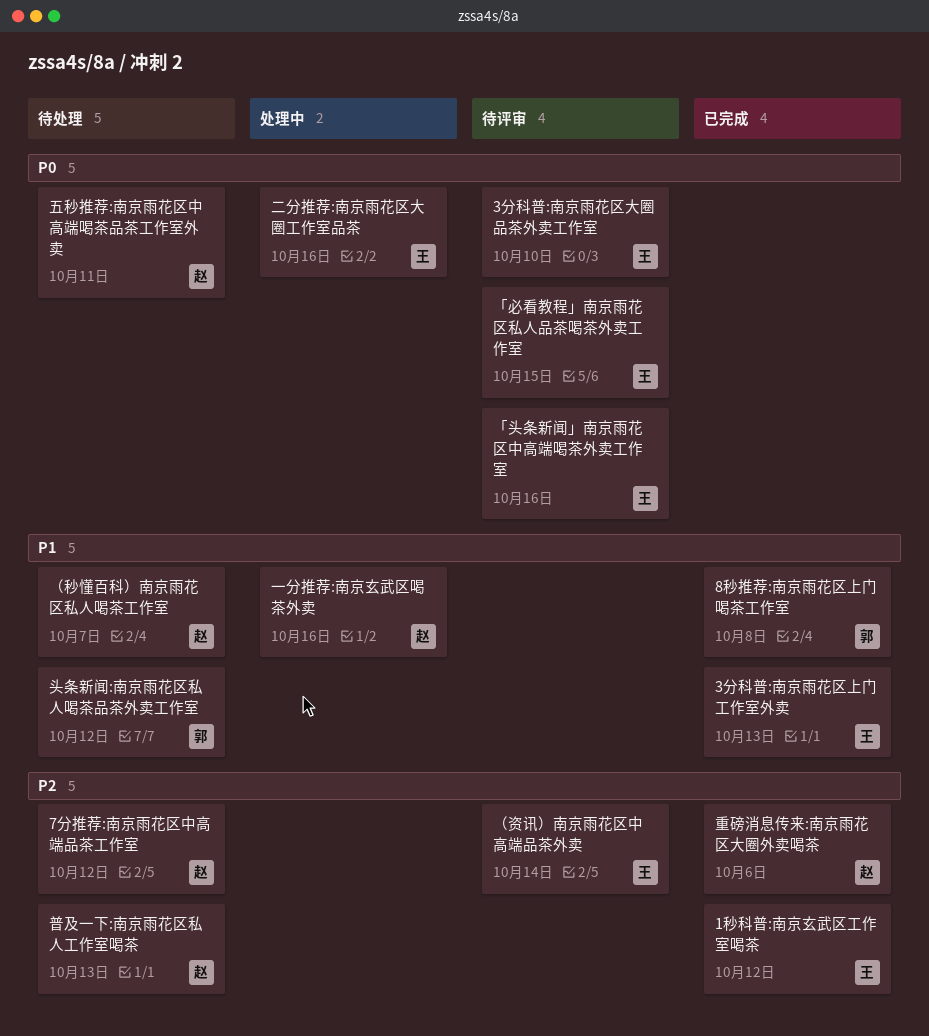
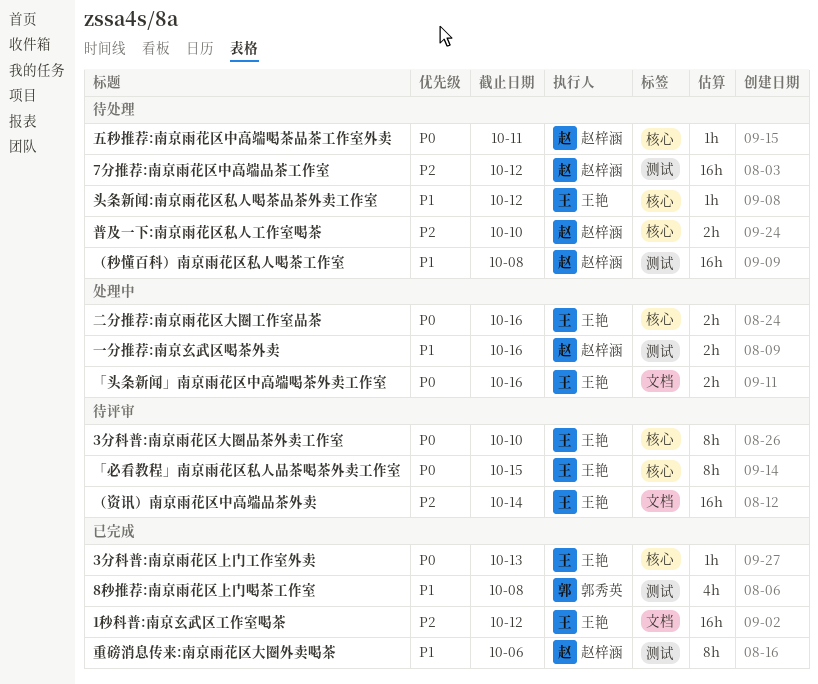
3分科普:南京雨花区上门工作室外卖, priority: P1 -> P0
「头条新闻」南京雨花区中高端喝茶外卖工作室, status: 待评审 -> 处理中
头条新闻:南京雨花区私人喝茶品茶外卖工作室, owner: 郭秀英 -> 王艳
普及一下:南京雨花区私人工作室喝茶, due: Oct 13 -> Oct 10
重磅消息传来:南京雨花区大圈外卖喝茶, priority: P2 -> P1
（秒懂百科）南京雨花区私人喝茶工作室, due: Oct 7 -> Oct 8

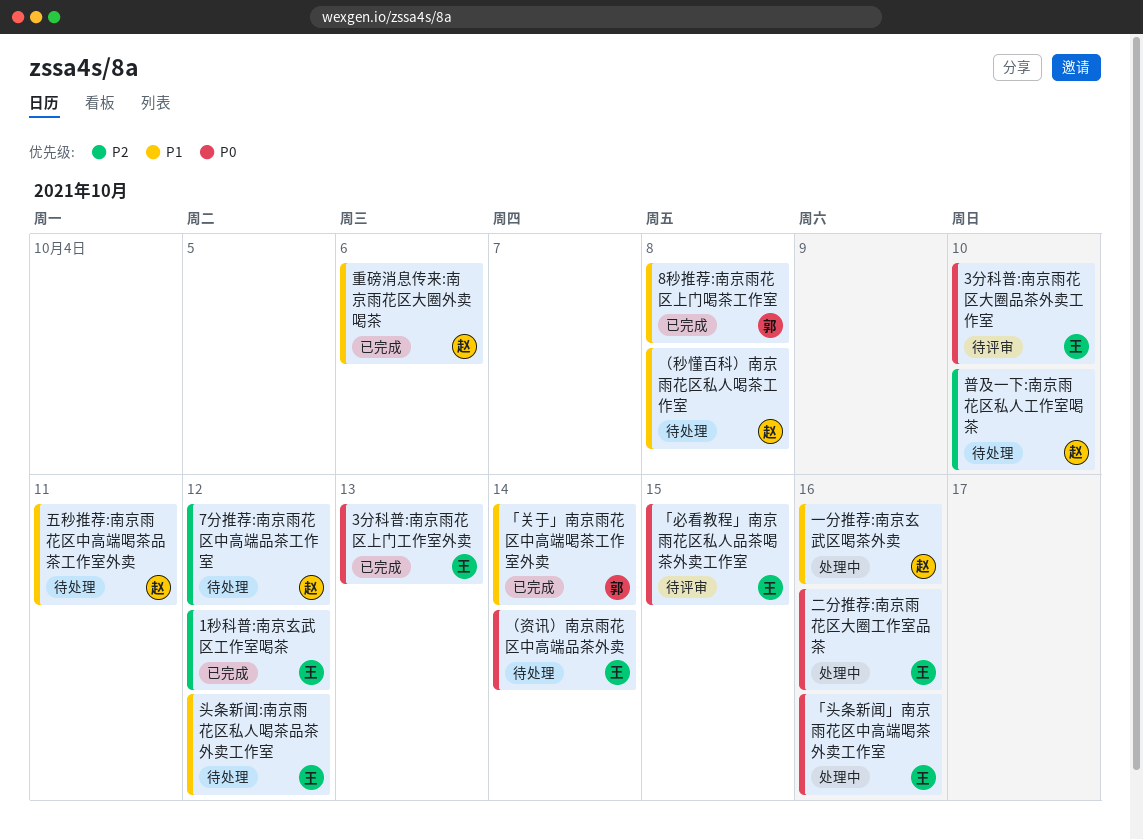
「关于」南京雨花区中高端喝茶工作室外卖: none -> present
五秒推荐:南京雨花区中高端喝茶品茶工作室外卖, priority: P0 -> P1
（资讯）南京雨花区中高端品茶外卖, status: 待评审 -> 待处理
（资讯）南京雨花区中高端品茶外卖, priority: P2 -> P0

